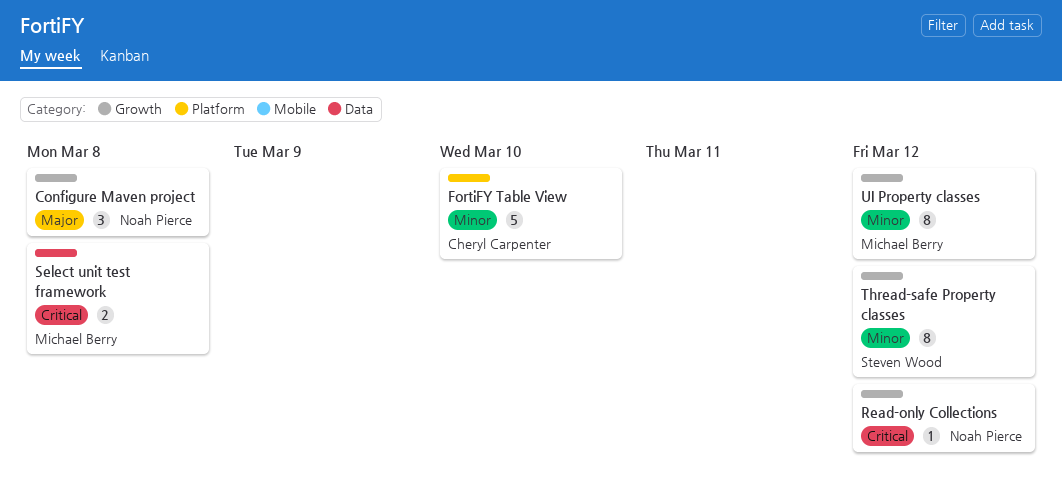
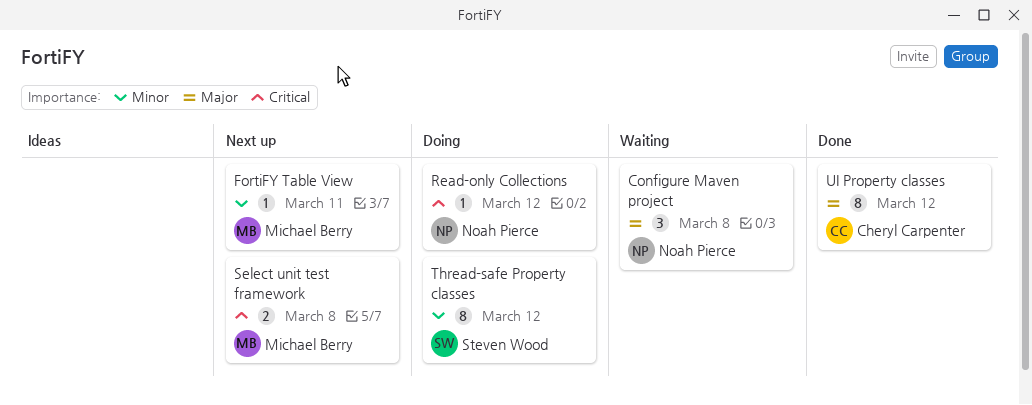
FortiFY Table View, owner: Cheryl Carpenter -> Michael Berry
FortiFY Table View, estimate: 5 -> 1
FortiFY Table View, due: Mar 10 -> Mar 11
UI Property classes, owner: Michael Berry -> Cheryl Carpenter
UI Property classes, priority: Minor -> Major

